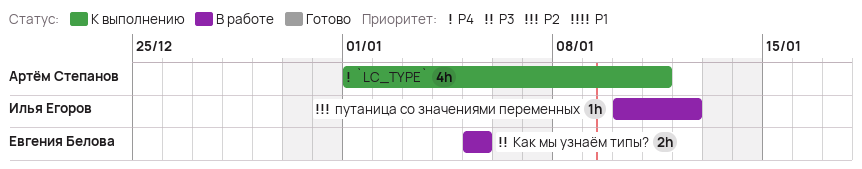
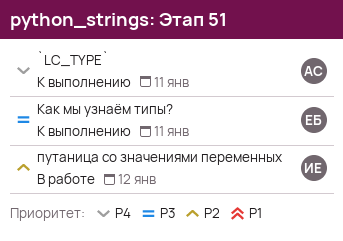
Как мы узнаём типы?, status: В работе -> К выполнению
Как мы узнаём типы?, due: Jan 5 -> Jan 11

